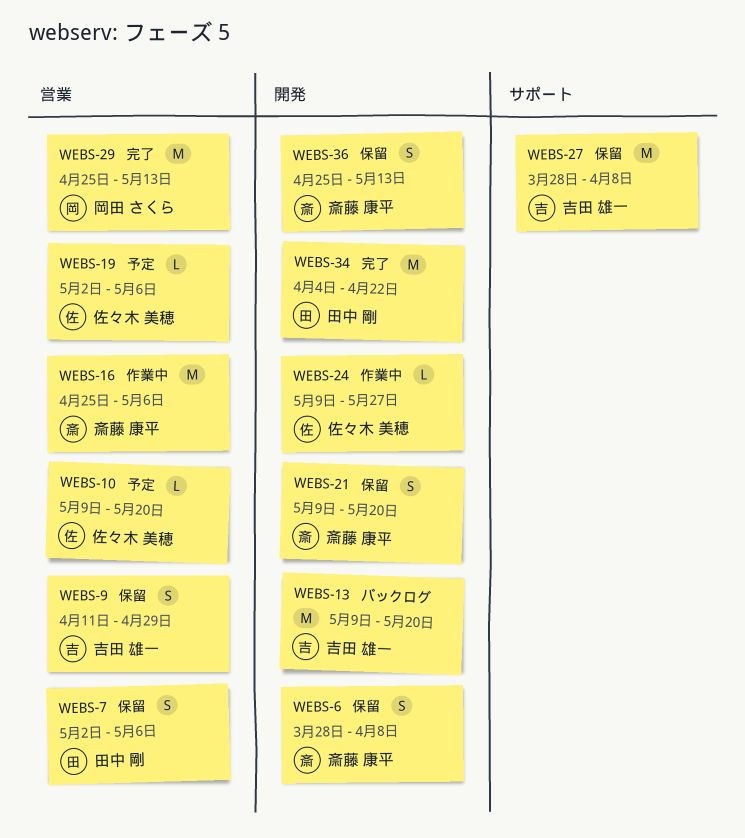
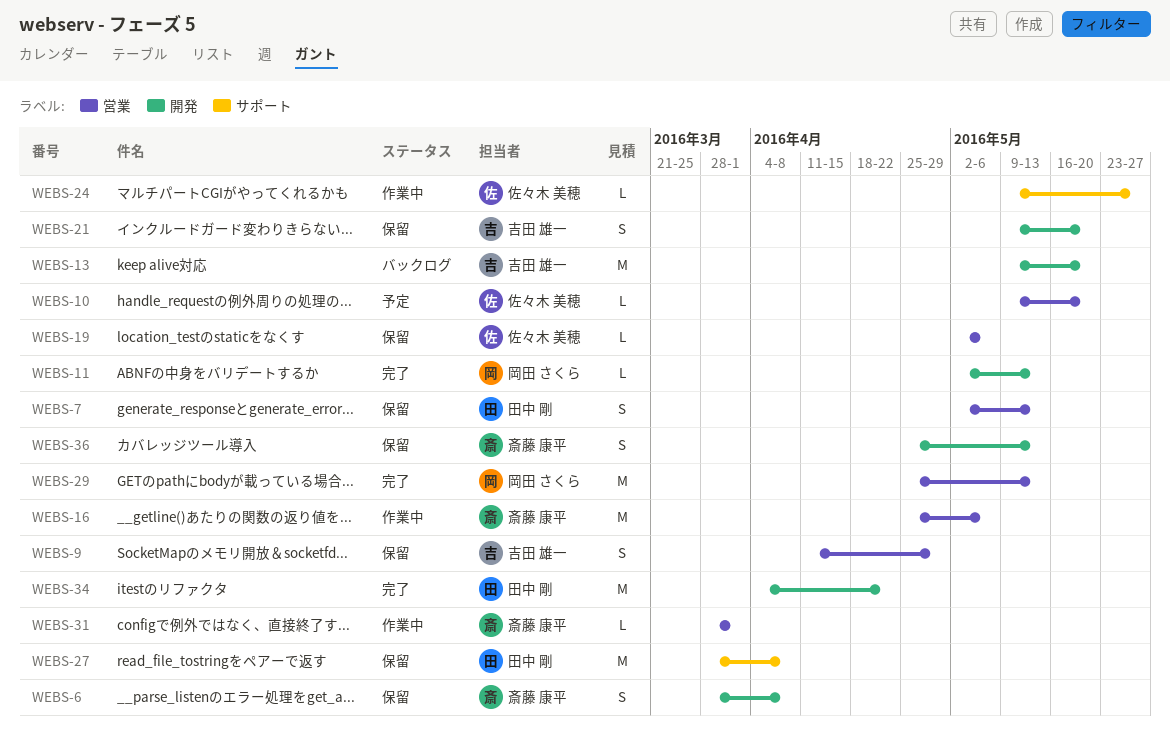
WEBS-7, due: May 6 -> May 13
WEBS-11: none -> present
WEBS-19, status: 予定 -> 保留
WEBS-21, owner: 斎藤 康平 -> 吉田 雄一
WEBS-24, label: 開発 -> サポート
WEBS-27, owner: 吉田 雄一 -> 田中 剛
WEBS-31: none -> present

